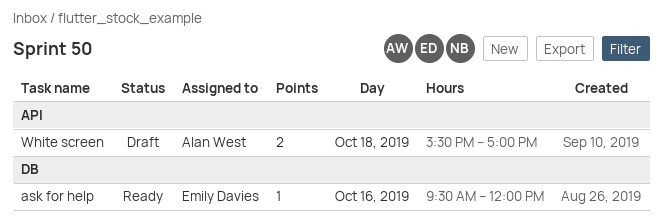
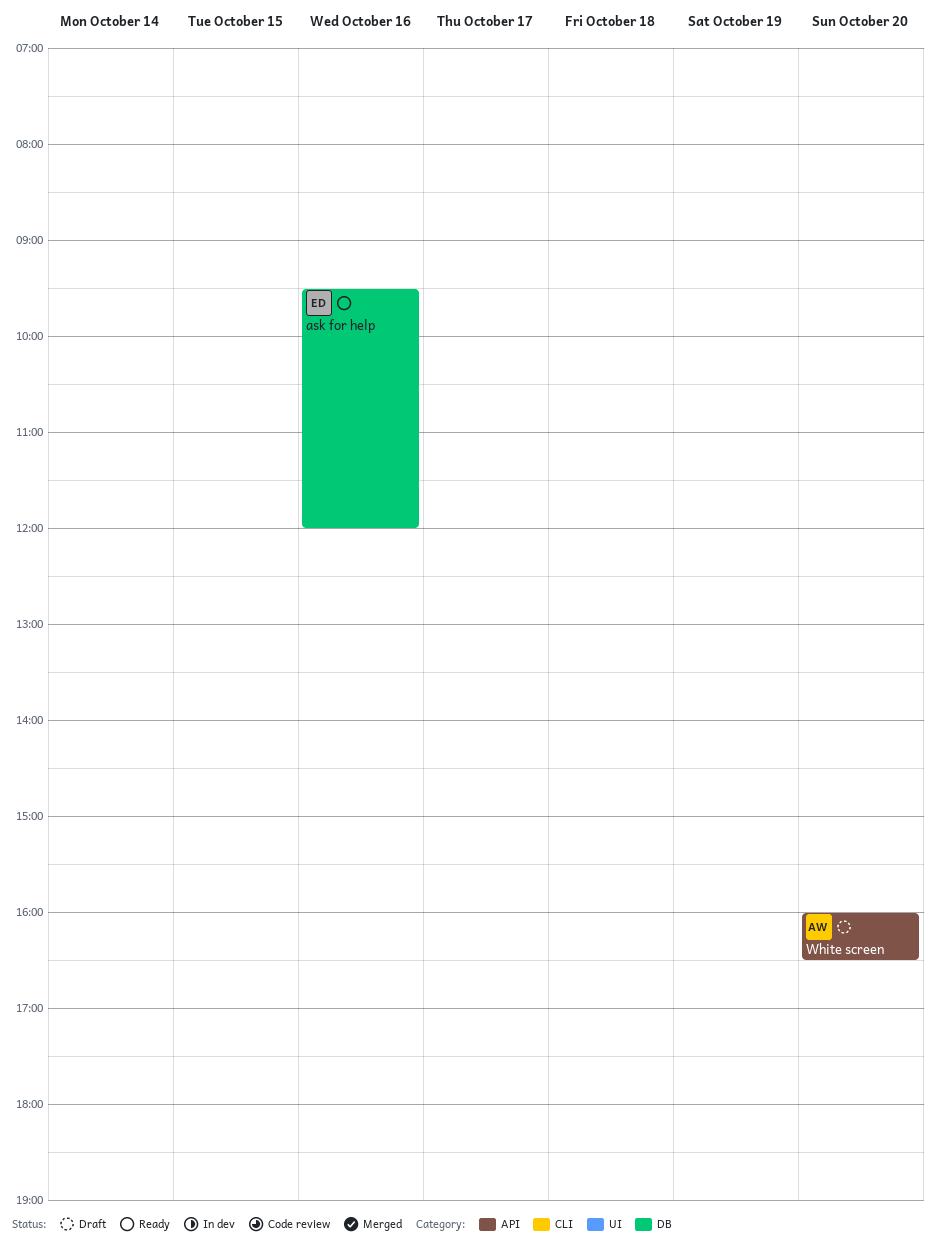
White screen, day: Oct 18 -> Oct 20
White screen, begins: 15:30 -> 16:00
White screen, ends: 17:00 -> 16:30

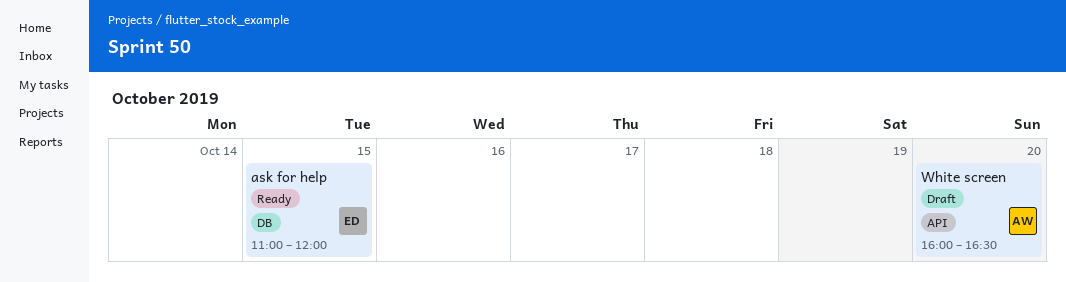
ask for help, day: Oct 16 -> Oct 15
ask for help, begins: 09:30 -> 11:00

